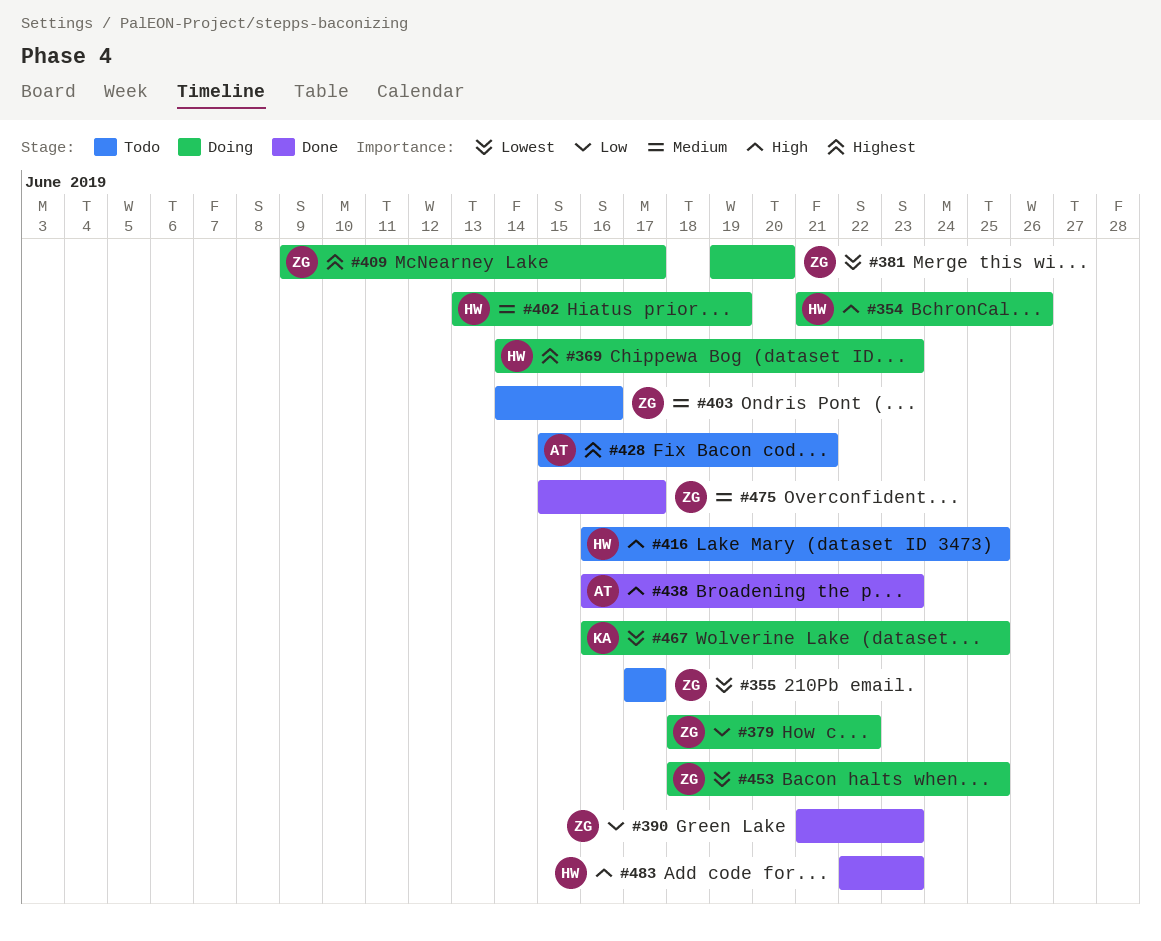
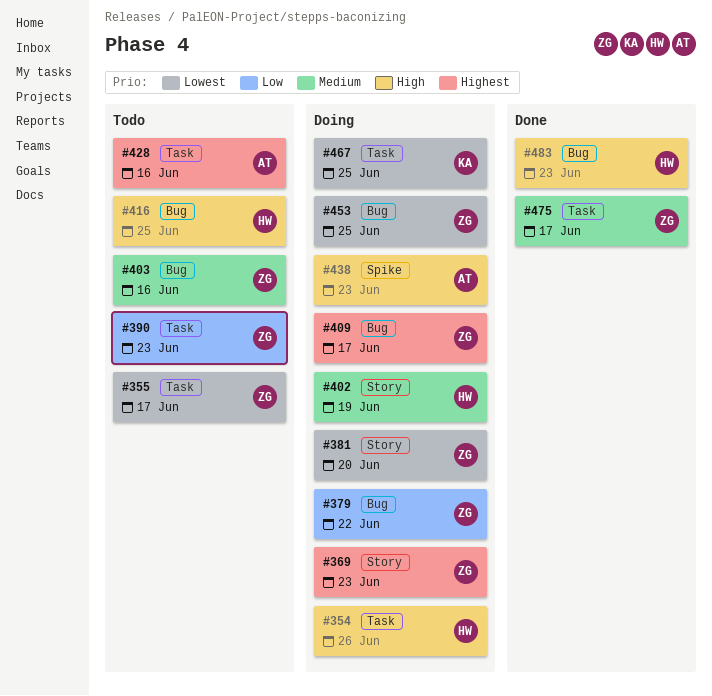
#369, owner: HW -> ZG
#390, status: Done -> Todo
#428, due: Jun 21 -> Jun 16
#438, status: Done -> Doing

